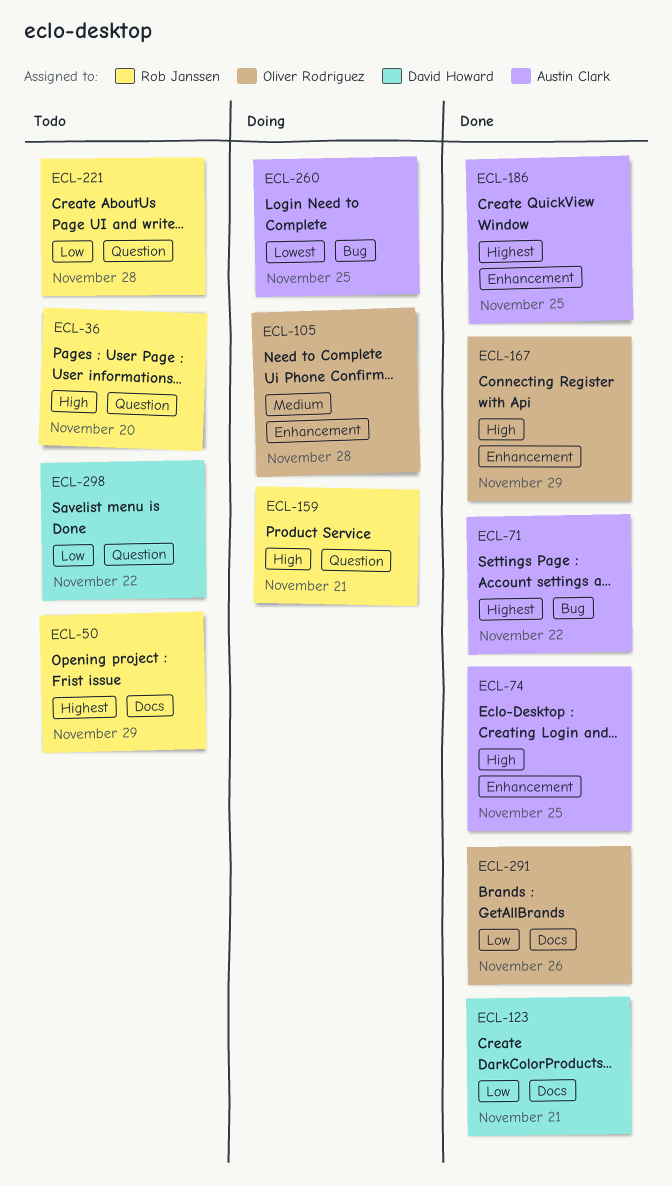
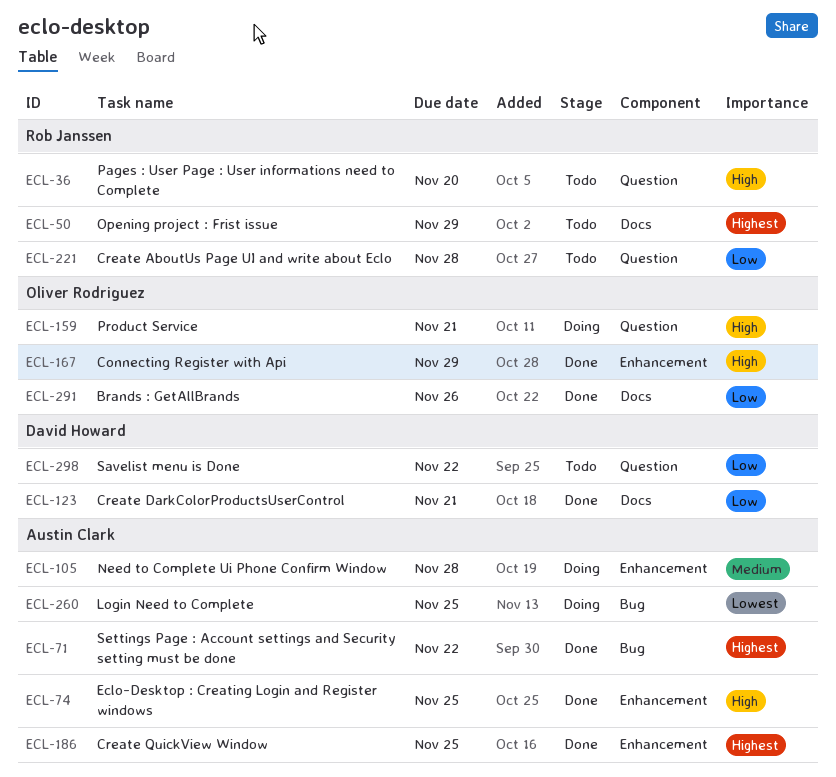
ECL-105, owner: Oliver Rodriguez -> Austin Clark
ECL-159, owner: Rob Janssen -> Oliver Rodriguez

